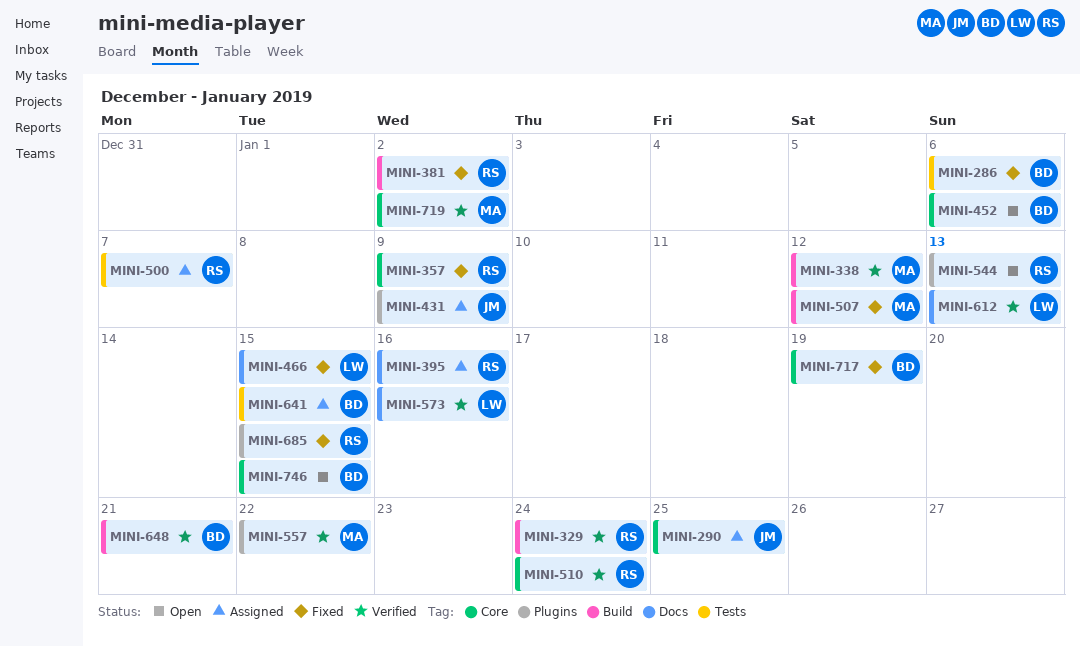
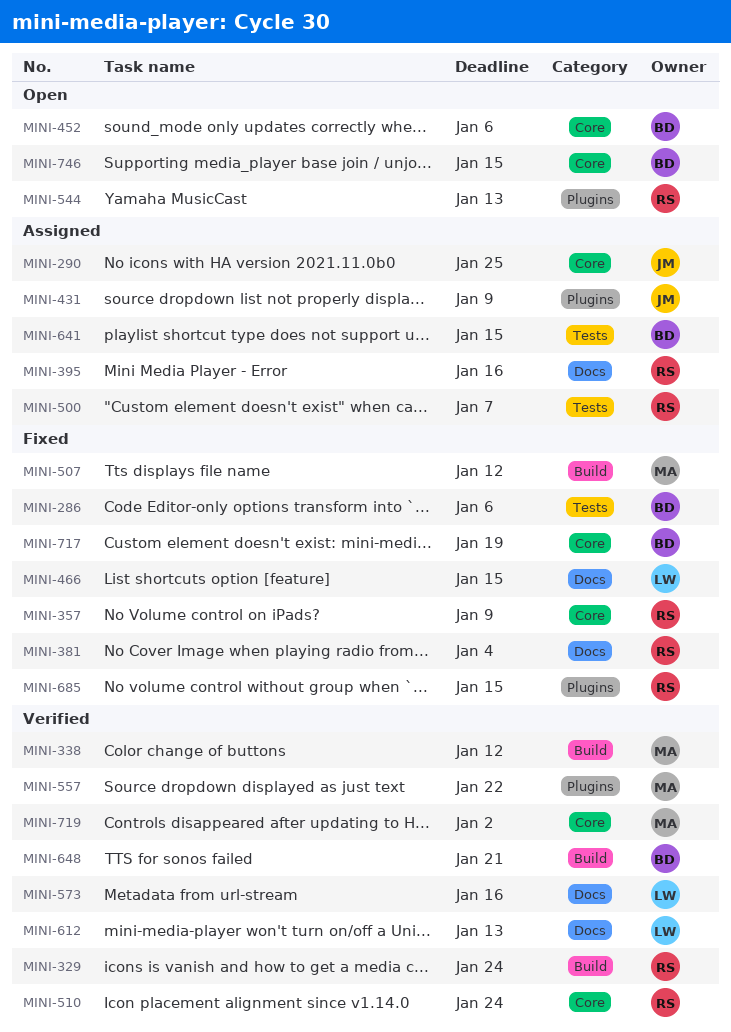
MINI-381, label: Build -> Docs
MINI-381, due: Jan 2 -> Jan 4

